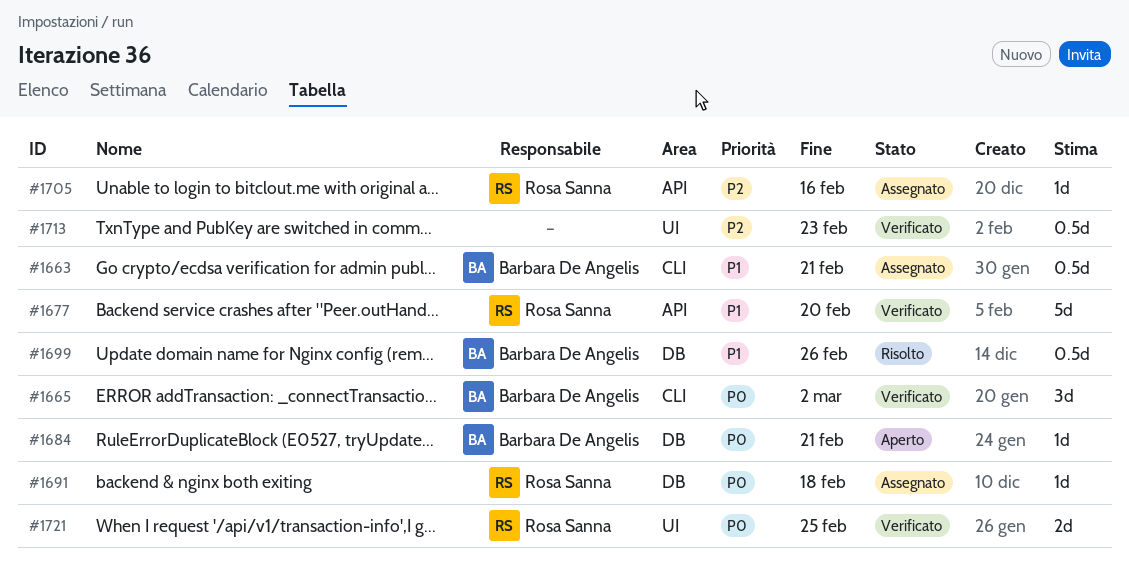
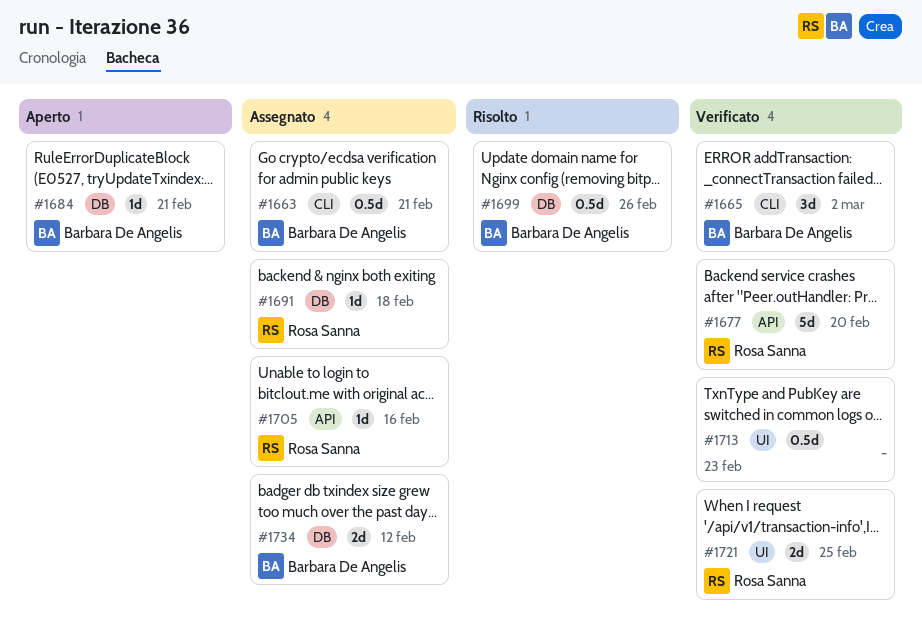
#1734: none -> present

